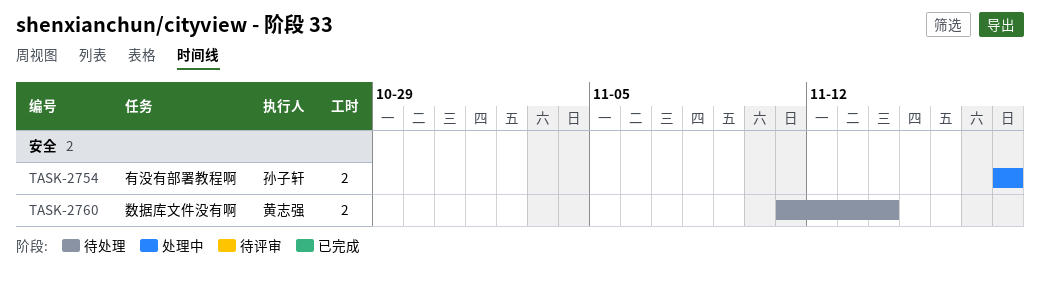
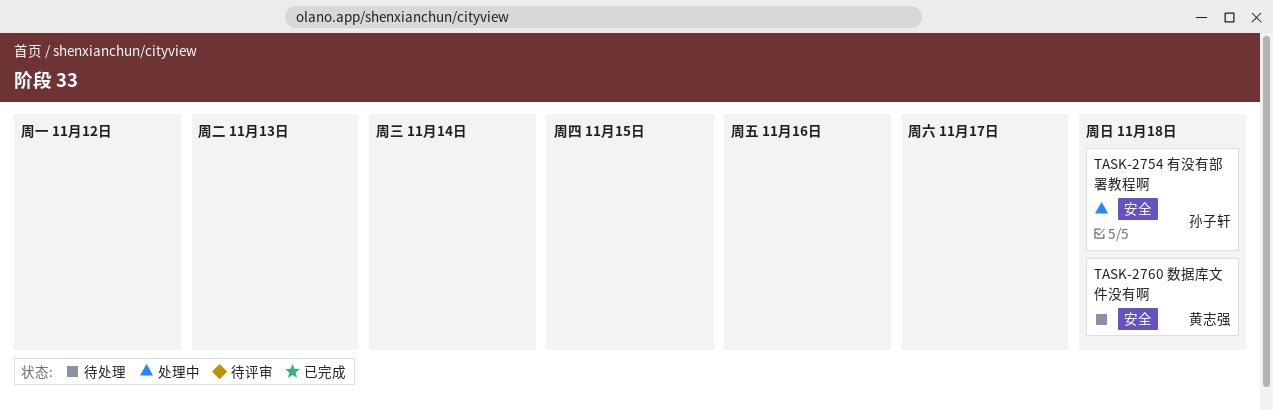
TASK-2760, due: Nov 14 -> Nov 18

